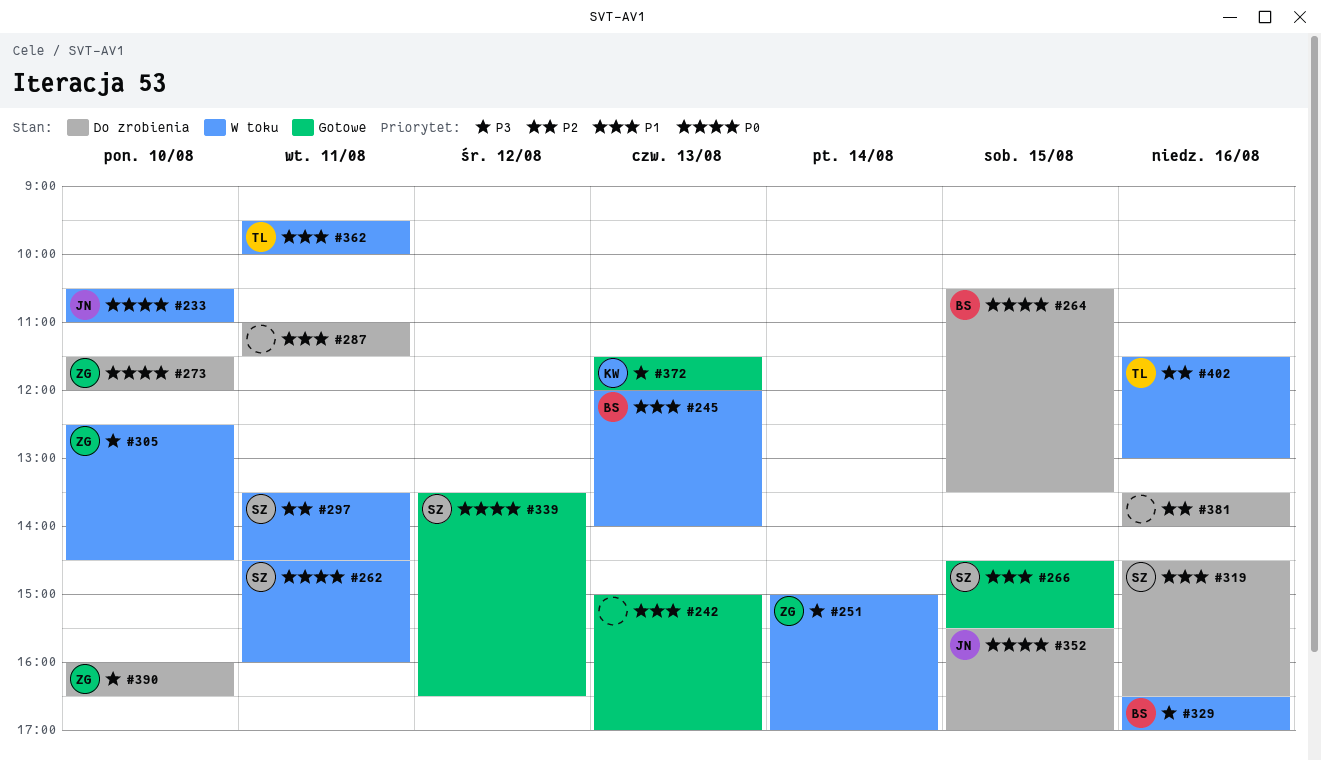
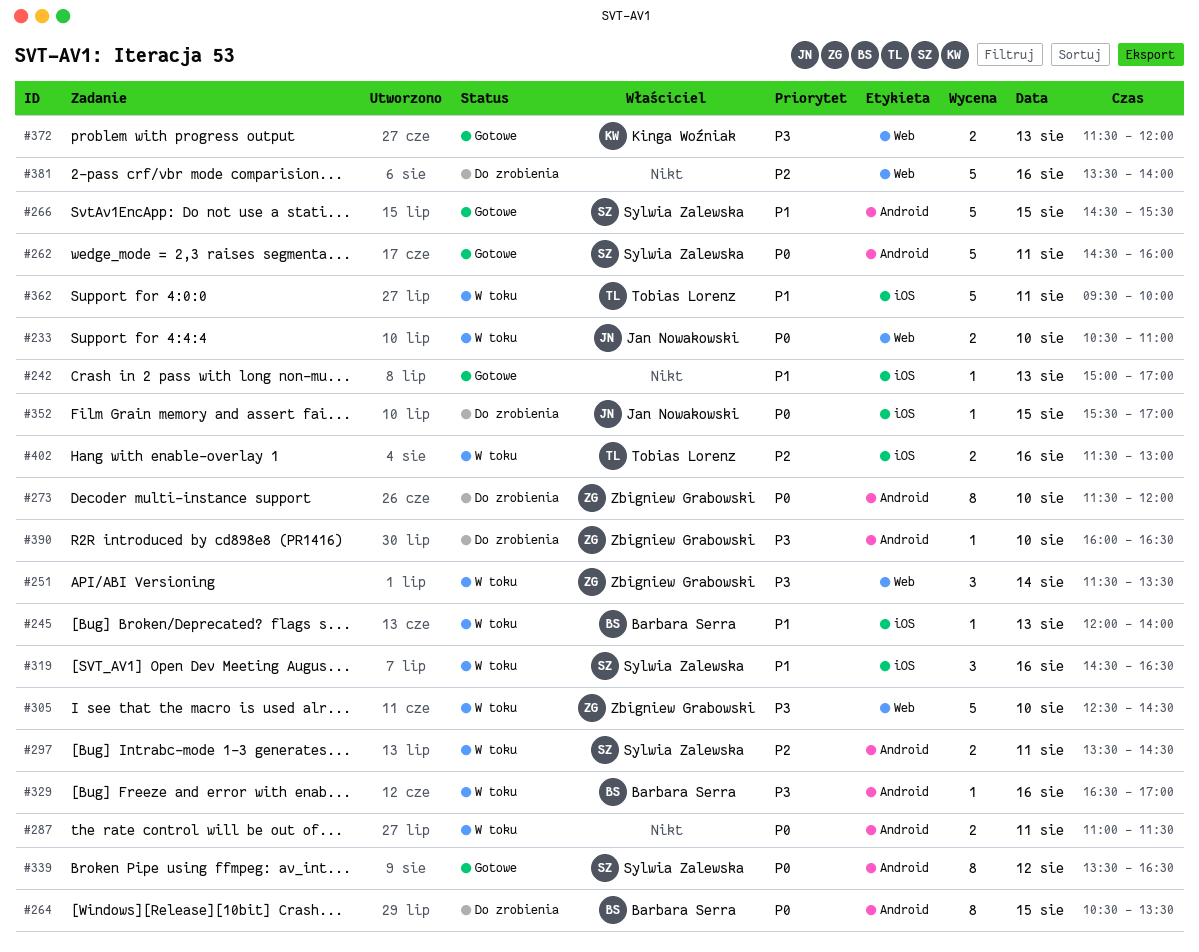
#251, begins: 15:00 -> 11:30
#251, ends: 17:00 -> 13:30
#262, status: W toku -> Gotowe
#287, status: Do zrobienia -> W toku
#287, priority: P1 -> P0
#319, status: Do zrobienia -> W toku

